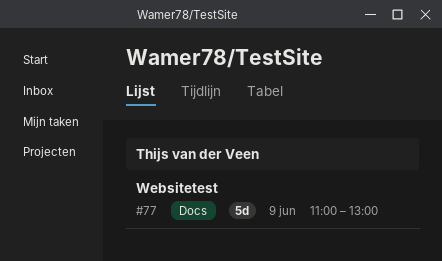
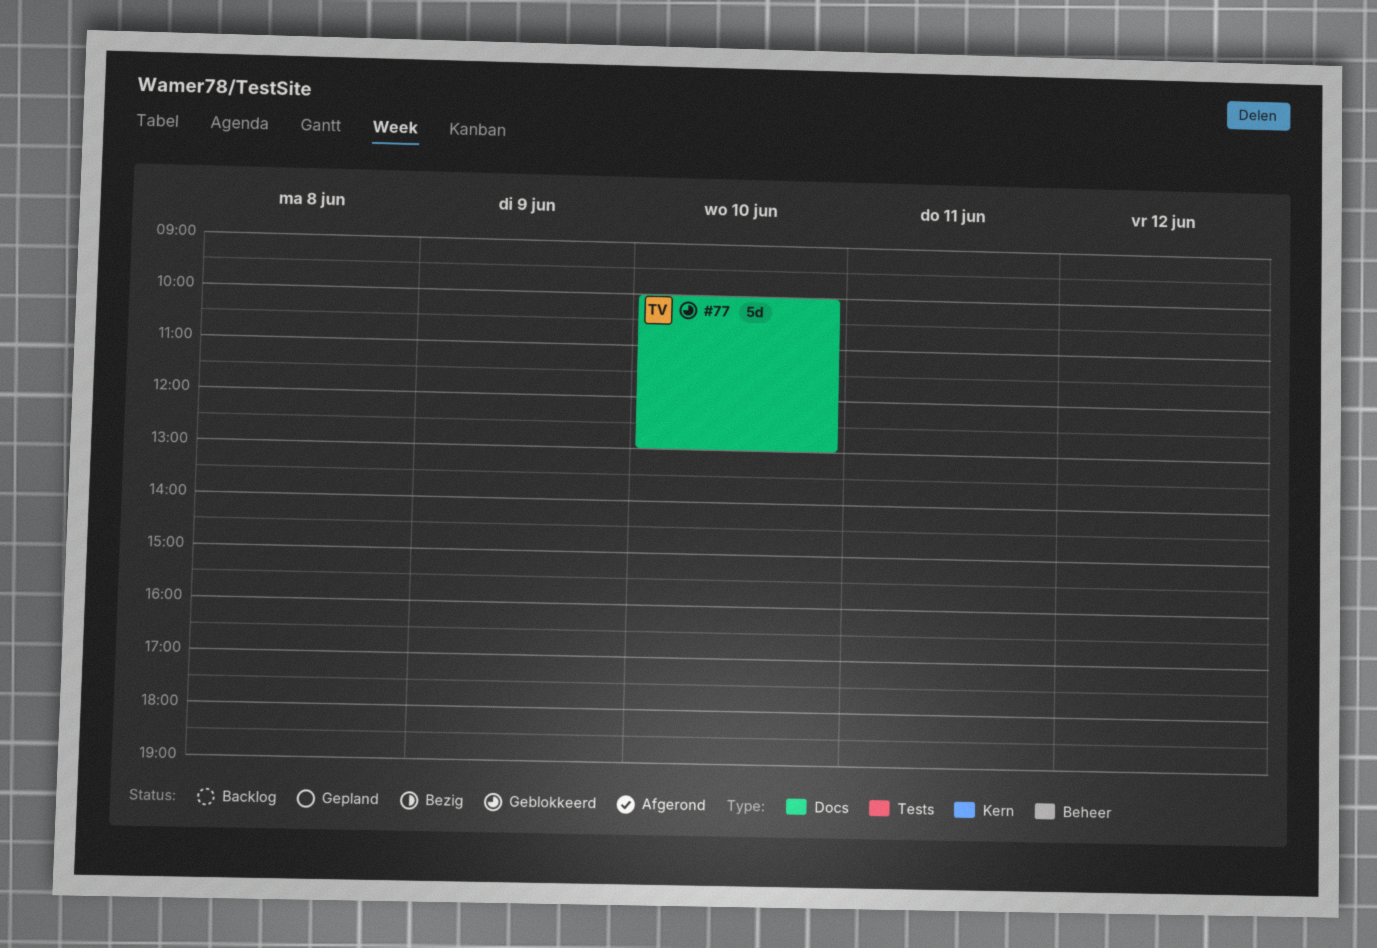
#77, day: Jun 9 -> Jun 10
#77, begins: 11:00 -> 10:00

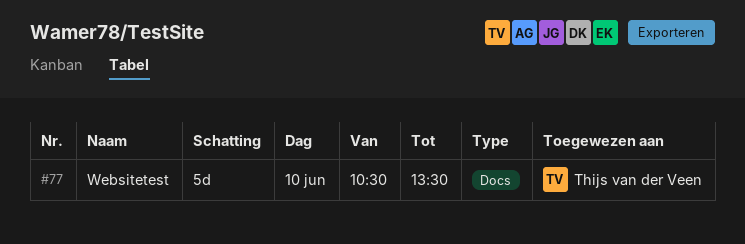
#77, begins: 10:00 -> 10:30
#77, ends: 13:00 -> 13:30

